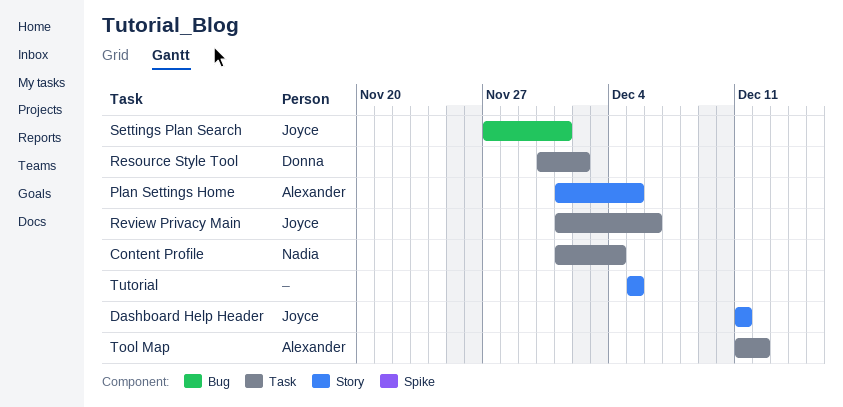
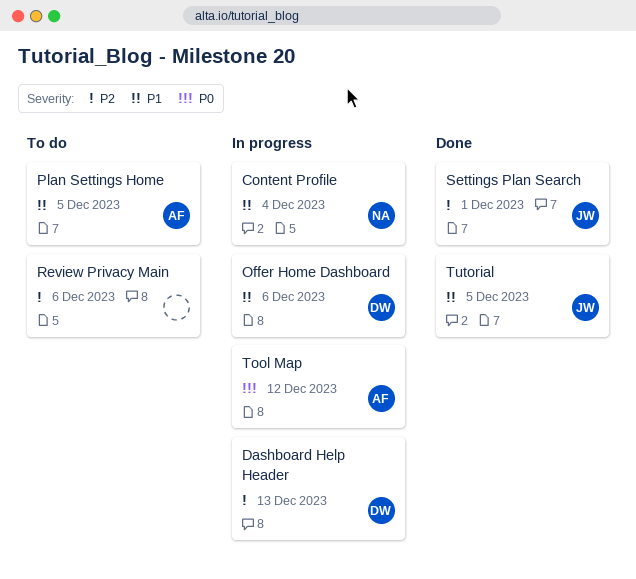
Dashboard Help Header, owner: Joyce -> Donna
Dashboard Help Header, due: Dec 11 -> Dec 13
Offer Home Dashboard: none -> present
Resource Style Tool: present -> none
Review Privacy Main, owner: Joyce -> none
Tutorial, owner: none -> Joyce

